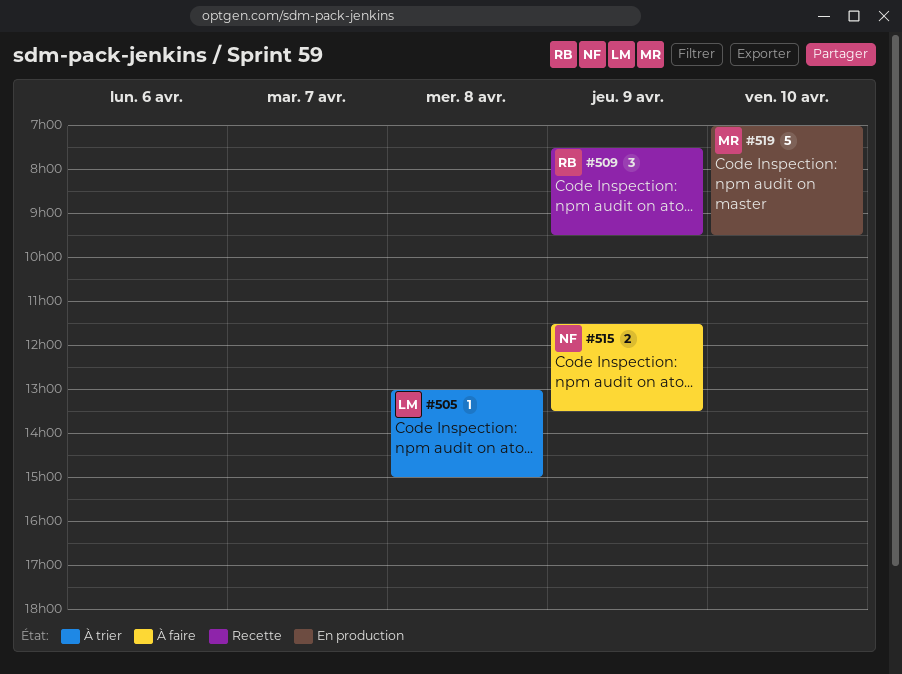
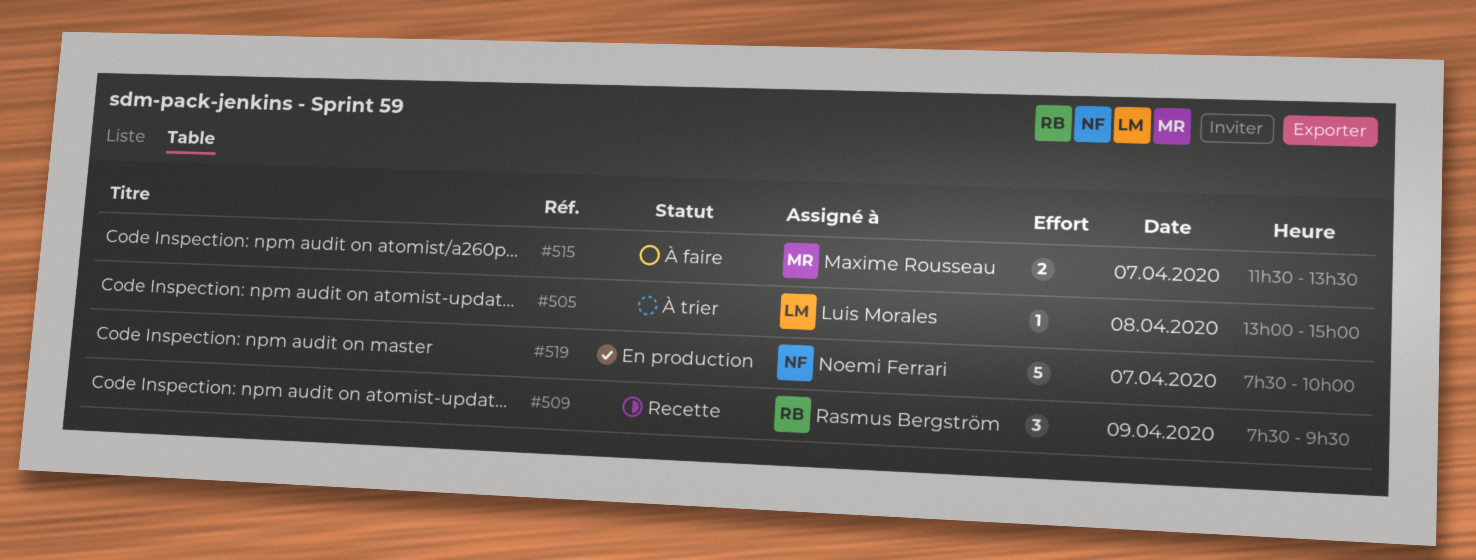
#515, owner: Noemi Ferrari -> Maxime Rousseau
#515, day: Apr 9 -> Apr 7
#519, owner: Maxime Rousseau -> Noemi Ferrari
#519, day: Apr 10 -> Apr 7
#519, begins: 07:00 -> 07:30
#519, ends: 09:30 -> 10:00

